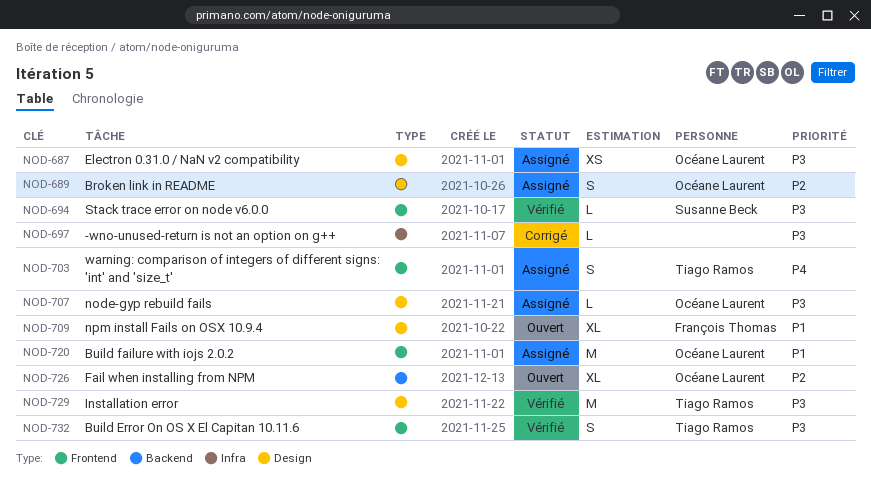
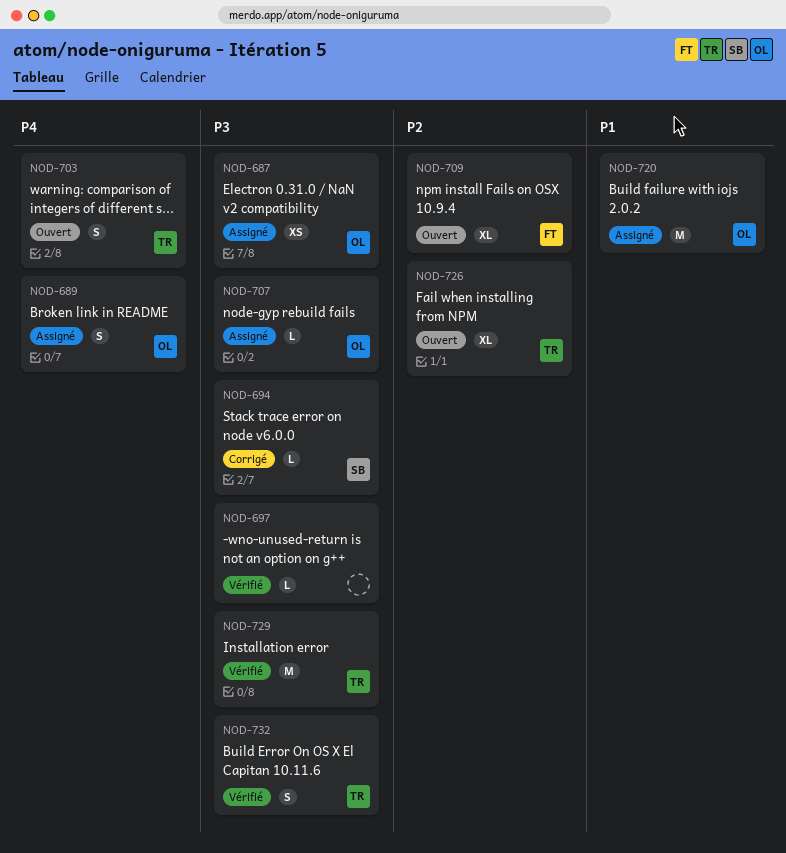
NOD-689, priority: P2 -> P4
NOD-694, status: Vérifié -> Corrigé
NOD-697, status: Corrigé -> Vérifié
NOD-703, status: Assigné -> Ouvert
NOD-709, priority: P1 -> P2
NOD-726, owner: Océane Laurent -> Tiago Ramos

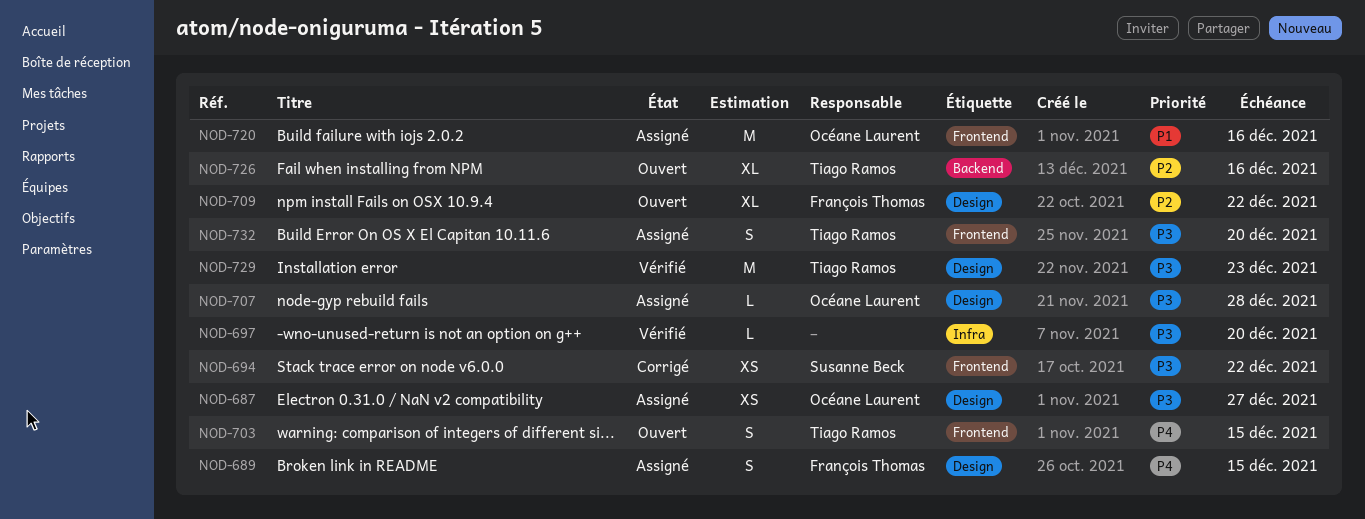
NOD-689, owner: Océane Laurent -> François Thomas
NOD-694, estimate: L -> XS
NOD-732, status: Vérifié -> Assigné

